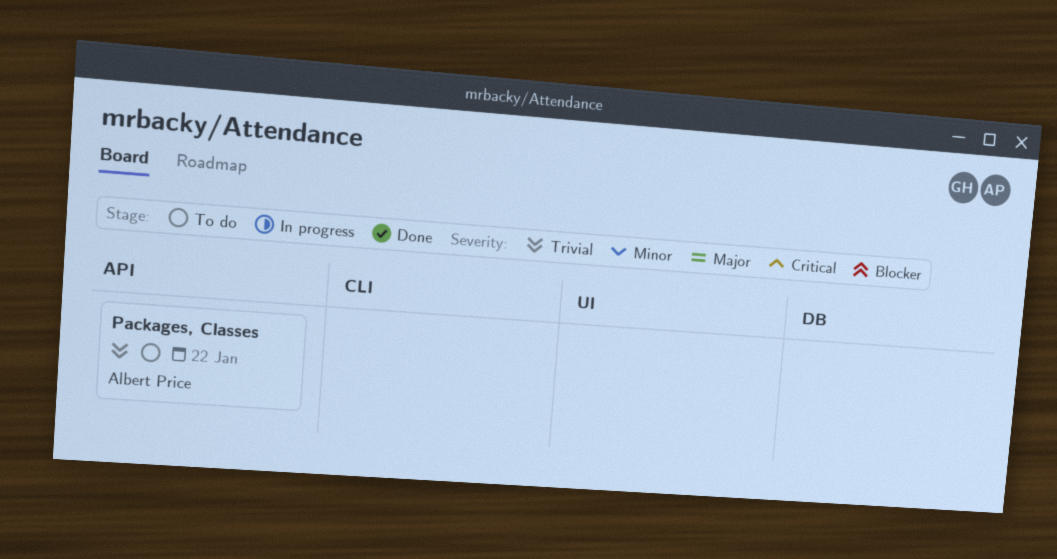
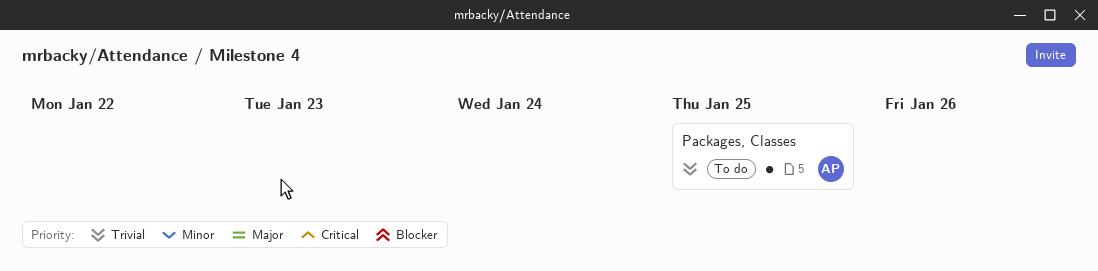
Packages, Classes, due: Jan 22 -> Jan 25

